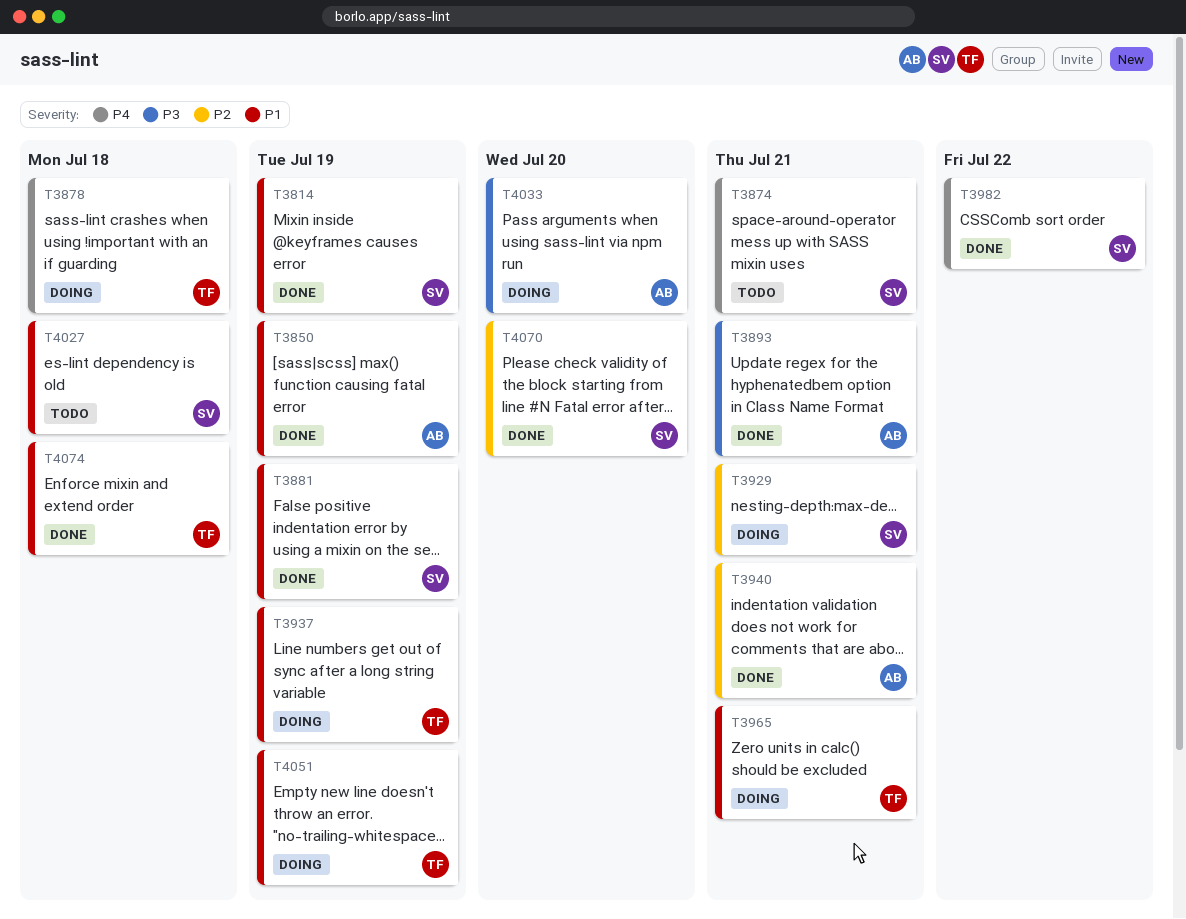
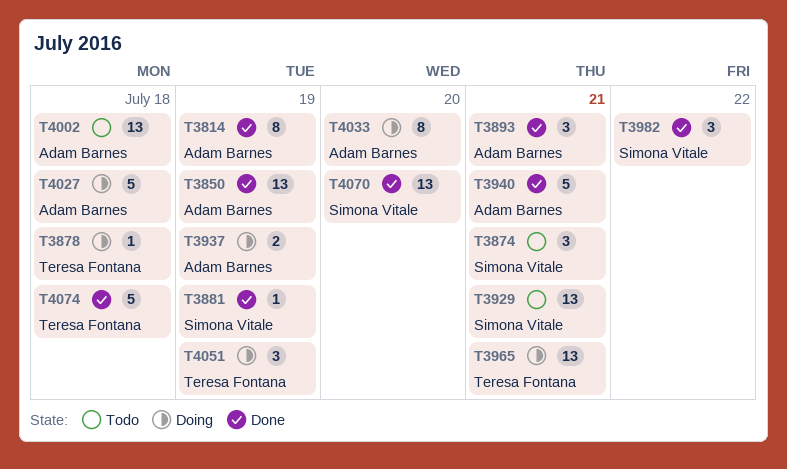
T3814, owner: Simona Vitale -> Adam Barnes
T3929, status: Doing -> Todo
T3937, owner: Teresa Fontana -> Adam Barnes
T4002: none -> present
T4027, status: Todo -> Doing
T4027, owner: Simona Vitale -> Adam Barnes

